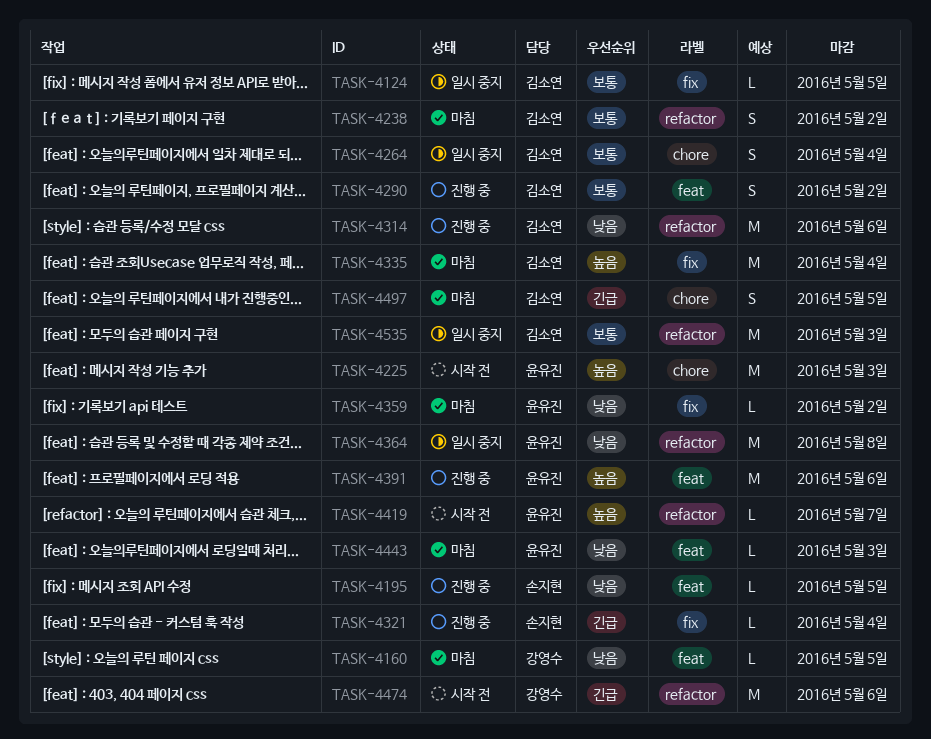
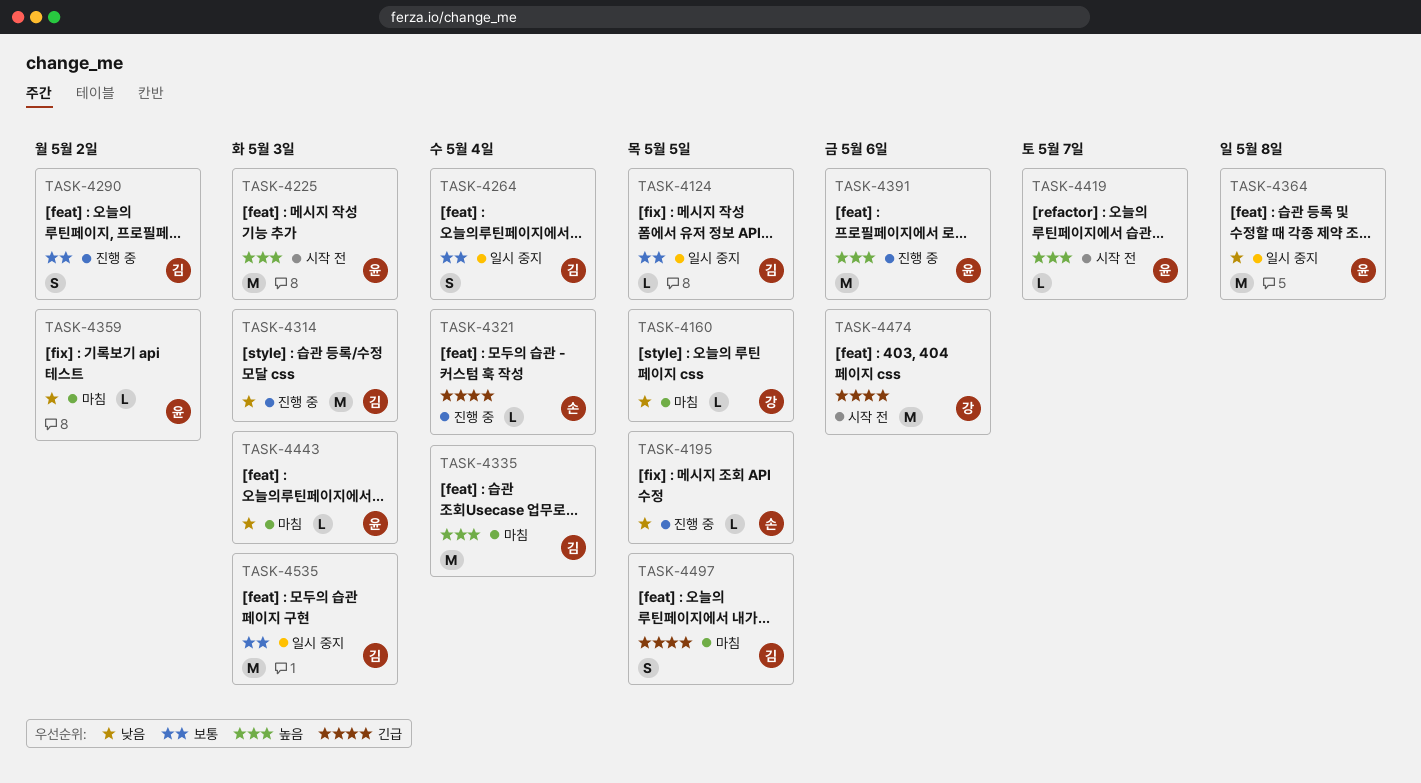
TASK-4238: present -> none
TASK-4314, due: May 6 -> May 3

